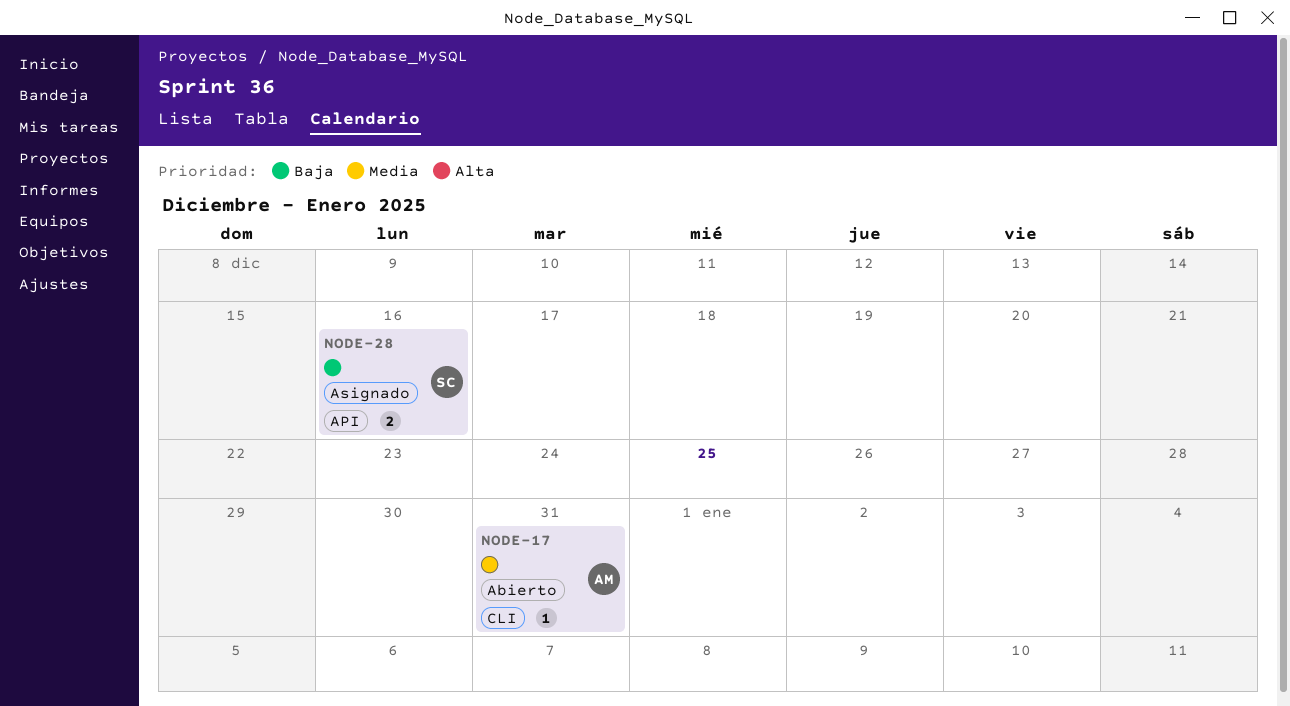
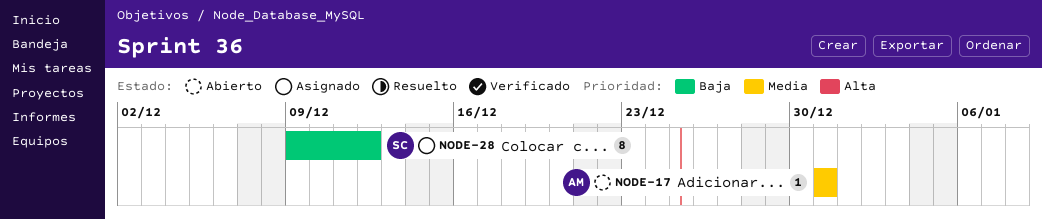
NODE-28, estimate: 2 -> 8
NODE-28, due: Dec 16 -> Dec 12

